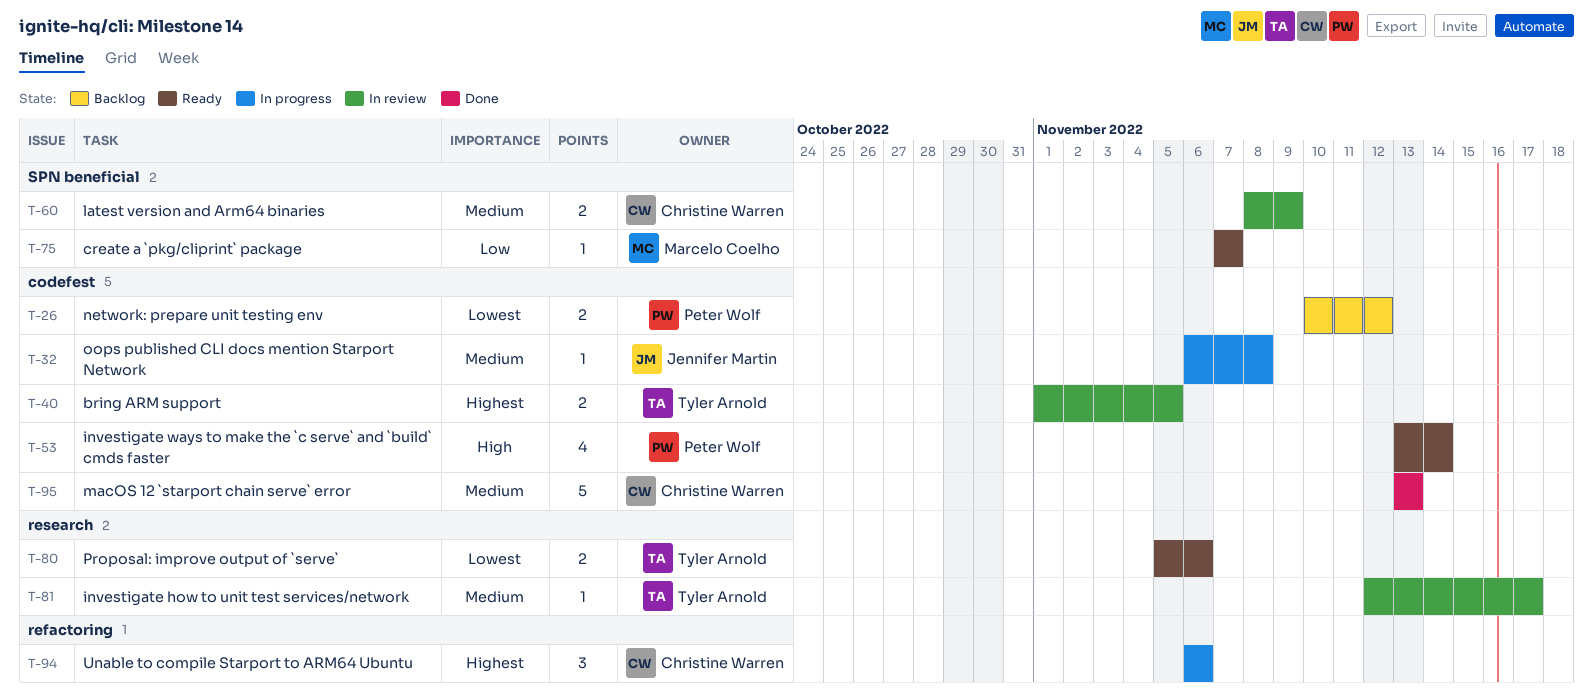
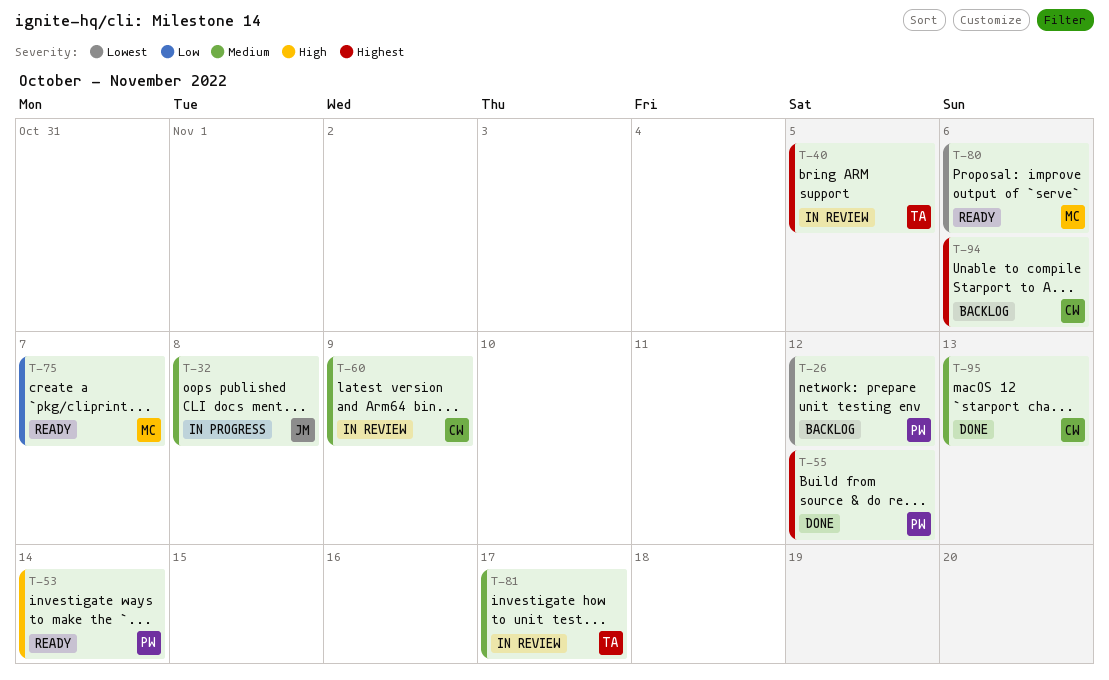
T-55: none -> present
T-80, owner: Tyler Arnold -> Marcelo Coelho
T-94, status: In progress -> Backlog

